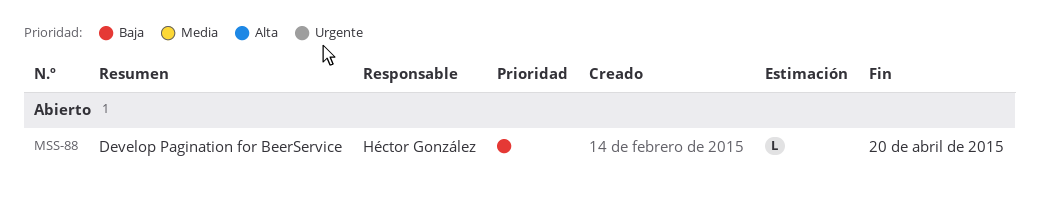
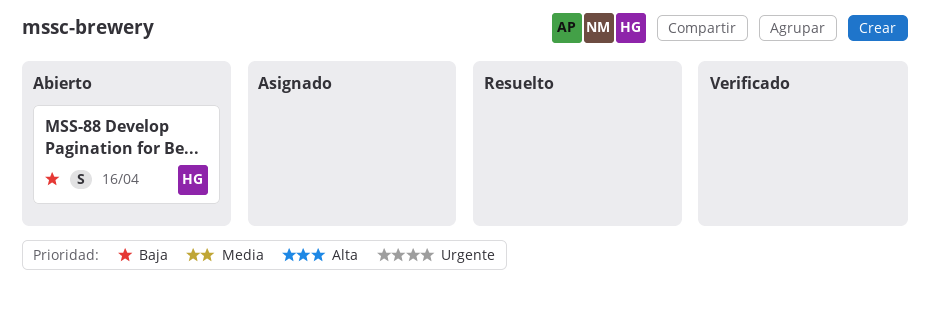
MSS-88, estimate: L -> S
MSS-88, due: Apr 20 -> Apr 16

